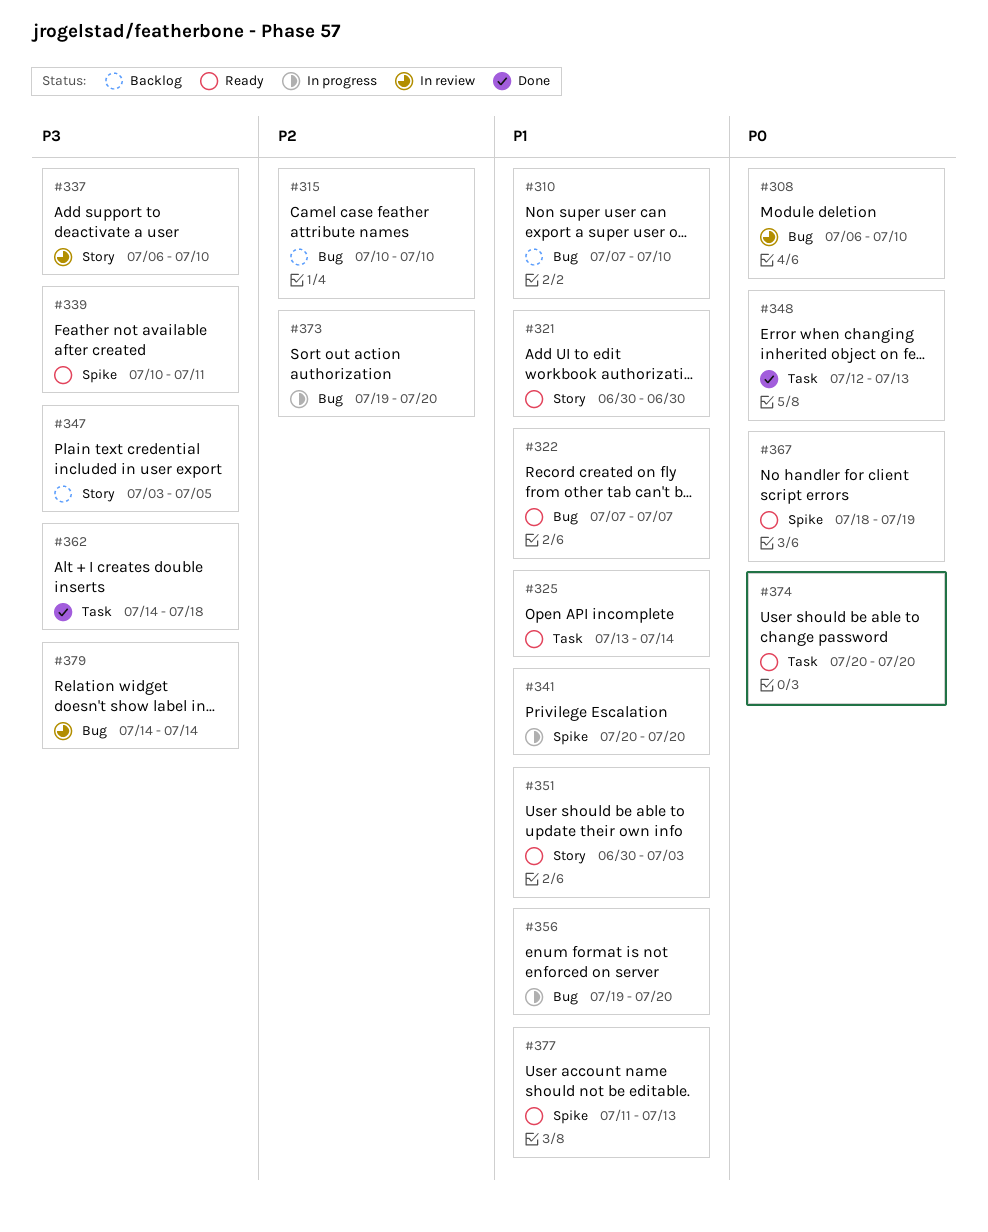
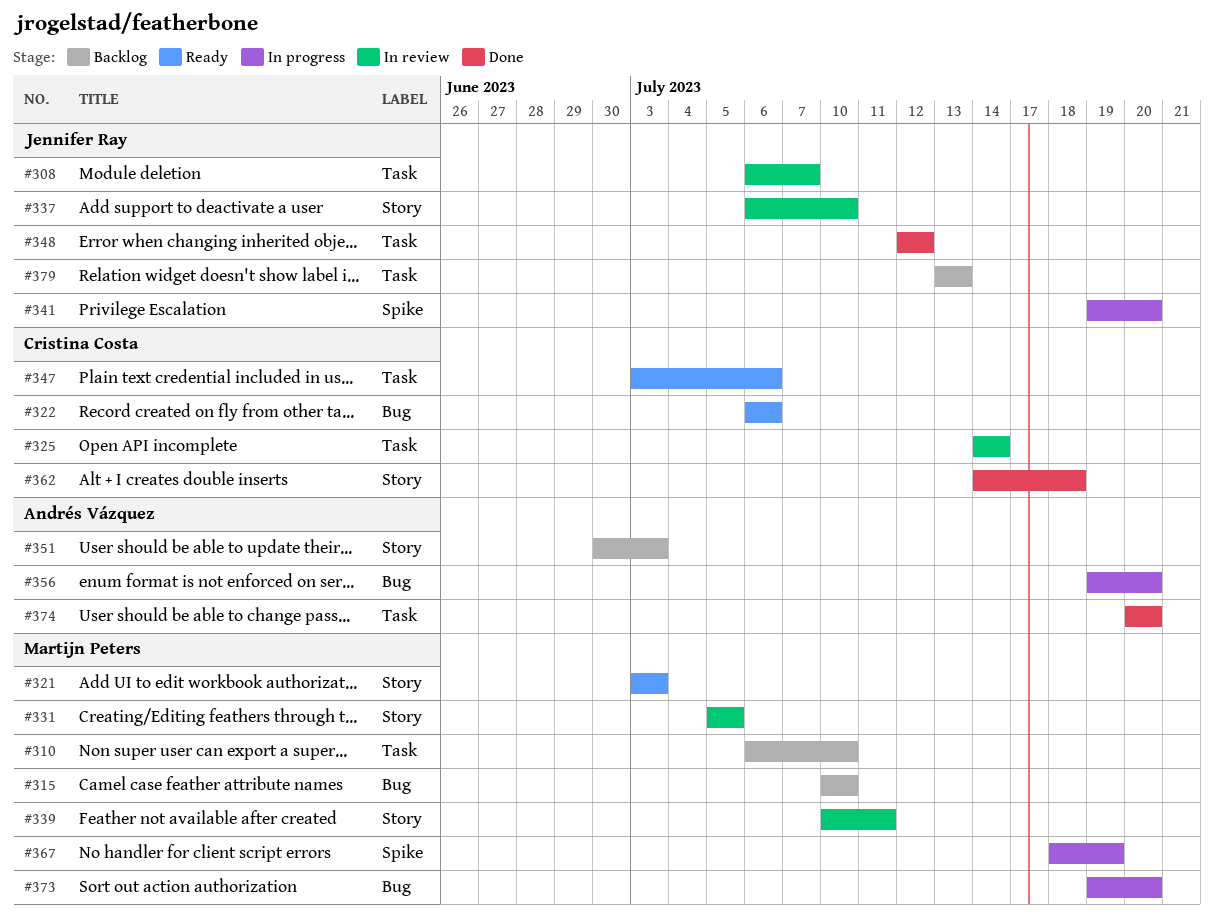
#308, label: Bug -> Task
#308, due: Jul 10 -> Jul 7
#310, label: Bug -> Task
#310, start: Jul 7 -> Jul 6
#321, start: Jun 30 -> Jul 3
#321, due: Jun 30 -> Jul 3
#322, start: Jul 7 -> Jul 6
#322, due: Jul 7 -> Jul 6
#325, status: Ready -> In review
#325, start: Jul 13 -> Jul 14
#331: none -> present
#339, status: Ready -> In review
#339, label: Spike -> Story
#341, start: Jul 20 -> Jul 19
#347, status: Backlog -> Ready
#347, label: Story -> Task
#347, due: Jul 5 -> Jul 6
#348, due: Jul 13 -> Jul 12
#351, status: Ready -> Backlog
#362, label: Task -> Story
#367, status: Ready -> In progress
#374, status: Ready -> Done
#377: present -> none
#379, status: In review -> Backlog
#379, label: Bug -> Task
#379, start: Jul 14 -> Jul 13
#379, due: Jul 14 -> Jul 13

